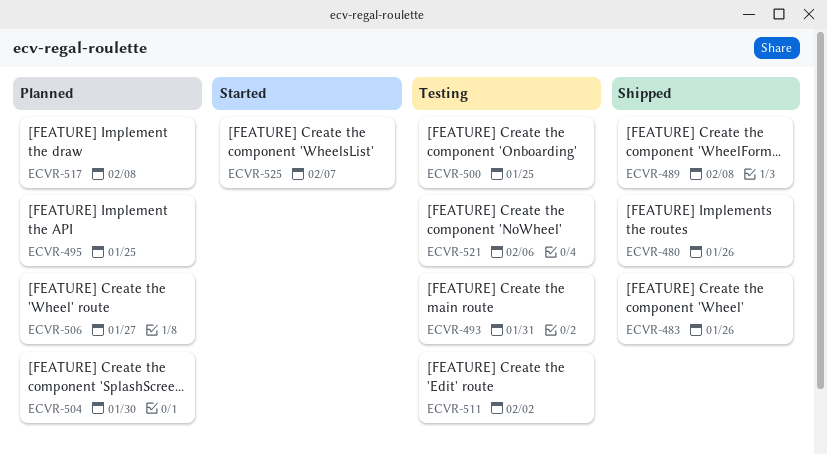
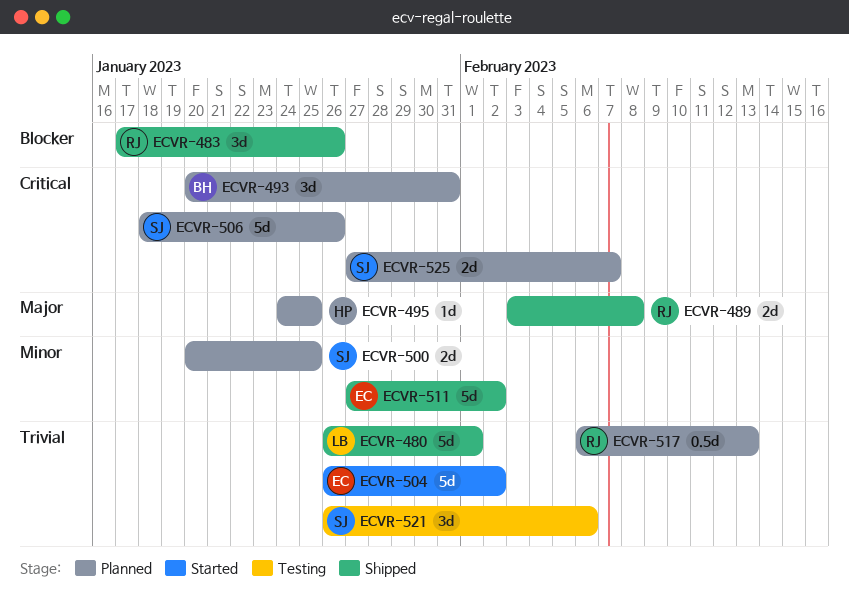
ECVR-480, due: Jan 26 -> Feb 1
ECVR-493, status: Testing -> Planned
ECVR-500, status: Testing -> Planned
ECVR-504, status: Planned -> Started
ECVR-504, due: Jan 30 -> Feb 2
ECVR-506, due: Jan 27 -> Jan 26
ECVR-511, status: Testing -> Shipped
ECVR-517, due: Feb 8 -> Feb 13
ECVR-525, status: Started -> Planned

